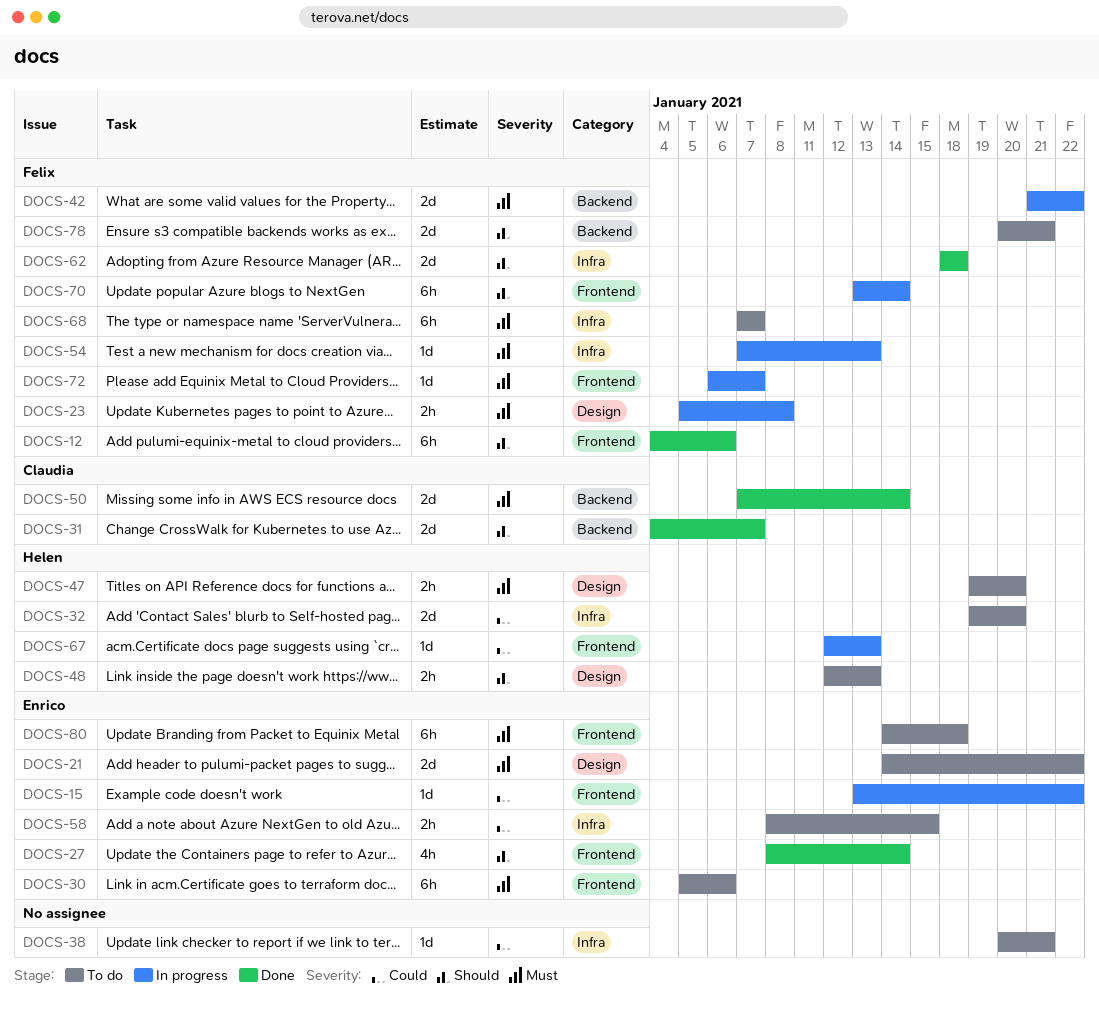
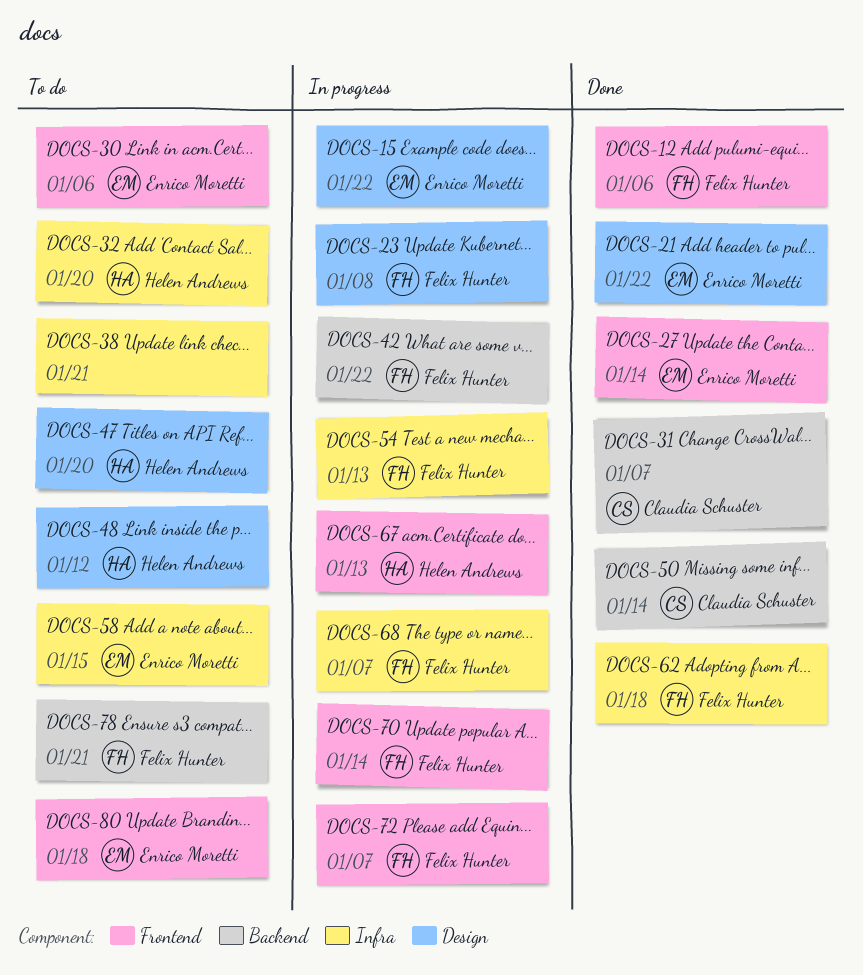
DOCS-15, label: Frontend -> Design
DOCS-21, status: To do -> Done
DOCS-48, due: Jan 13 -> Jan 12
DOCS-68, status: To do -> In progress

